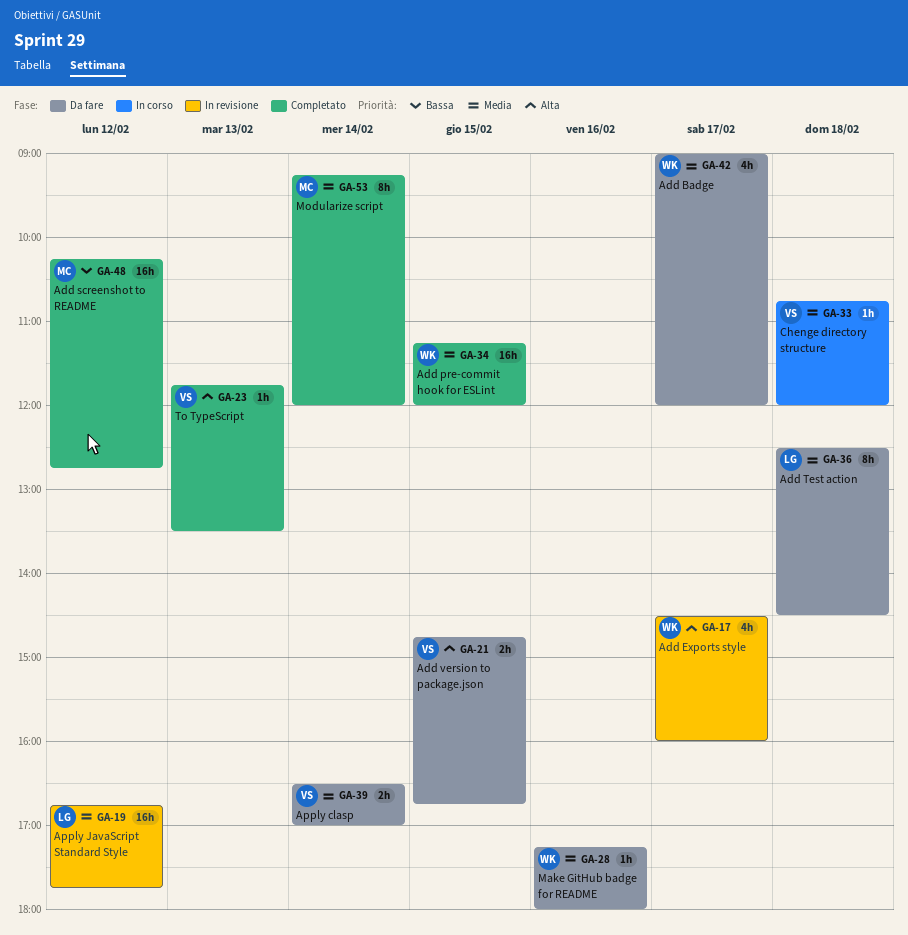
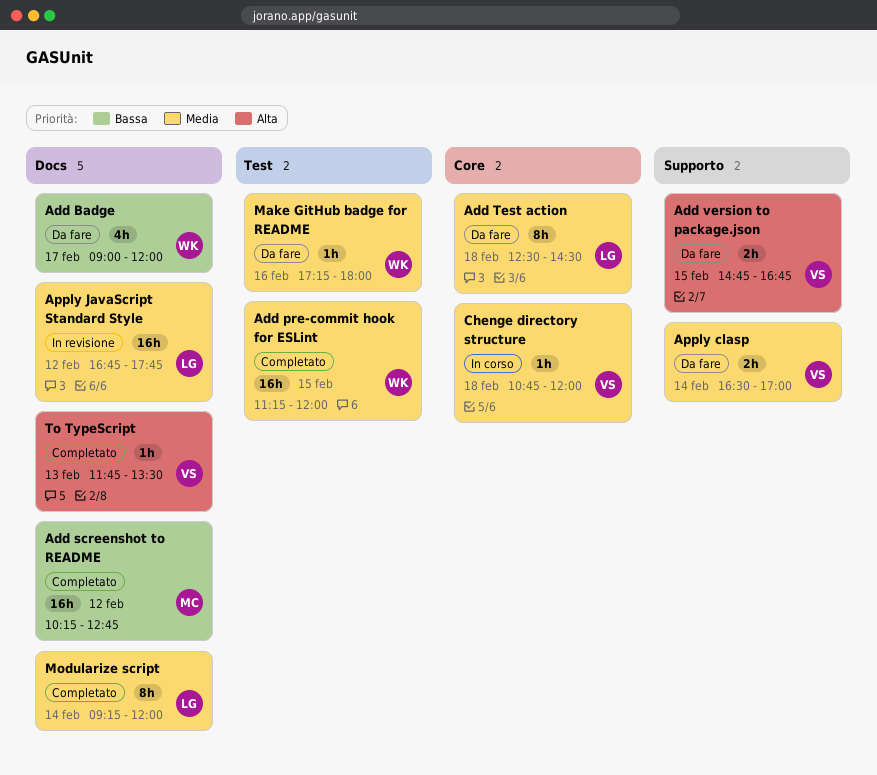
Add Badge, priority: Media -> Bassa
Add Exports style: present -> none
Modularize script, owner: MC -> LG

